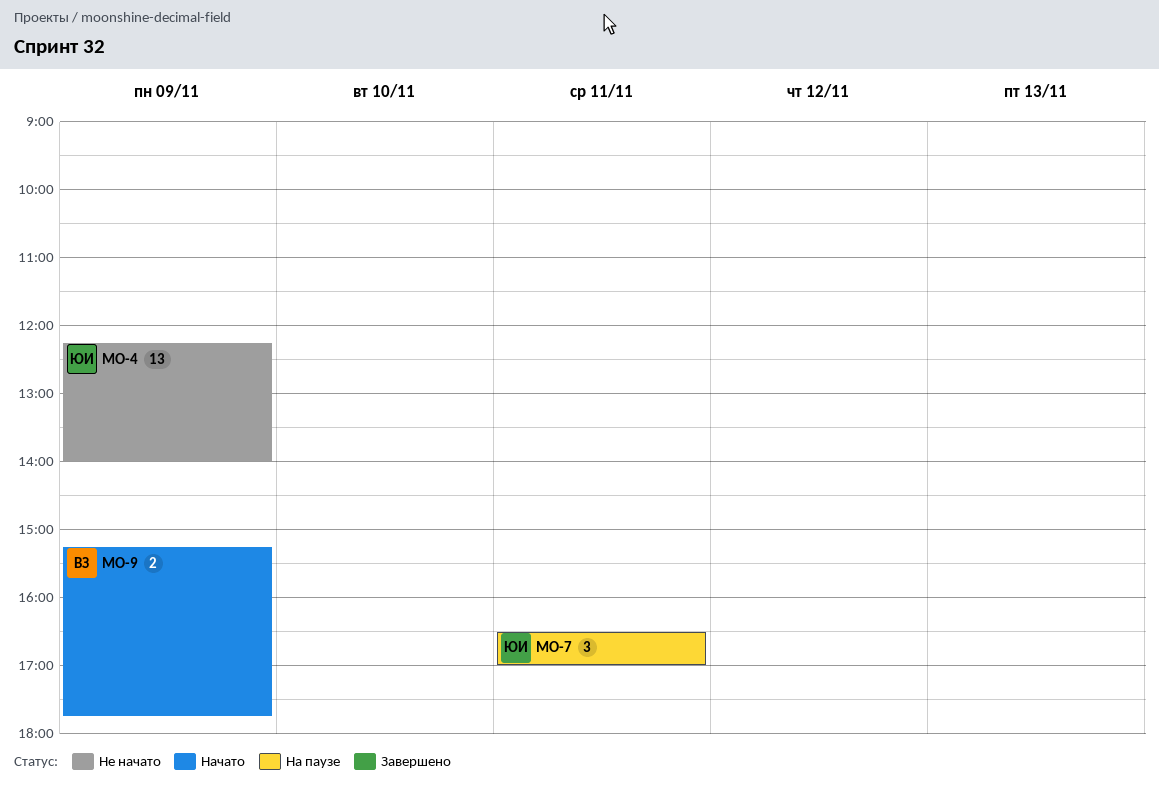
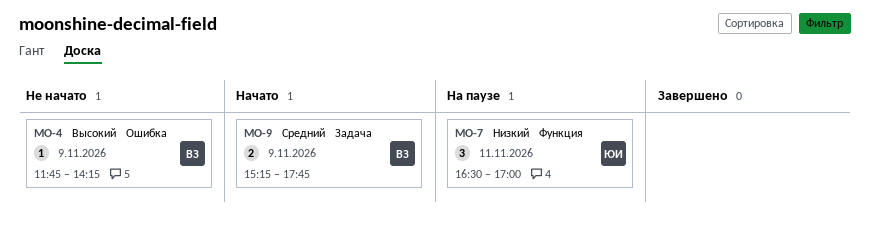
MO-4, owner: ЮИ -> ВЗ
MO-4, estimate: 13 -> 1
MO-4, begins: 12:15 -> 11:45
MO-4, ends: 14:00 -> 14:15

